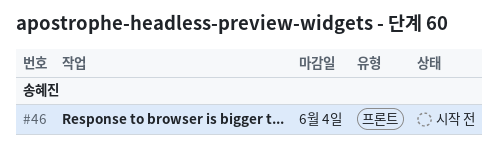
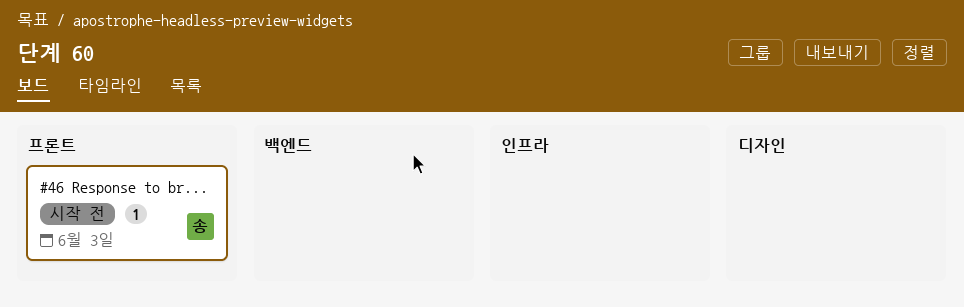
#46, due: Jun 4 -> Jun 3

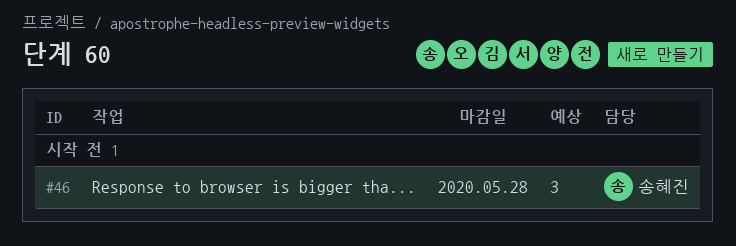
#46, estimate: 1 -> 3
#46, due: Jun 3 -> May 28

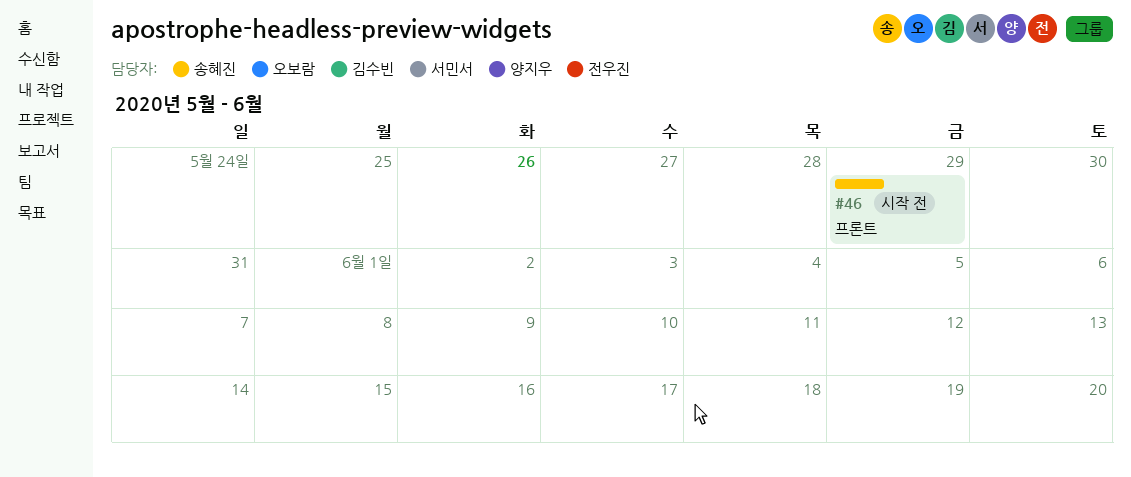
#46, due: May 28 -> May 29

